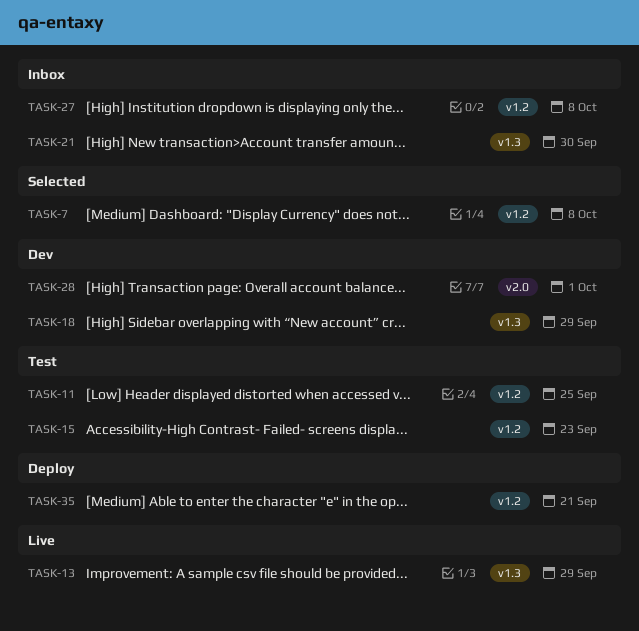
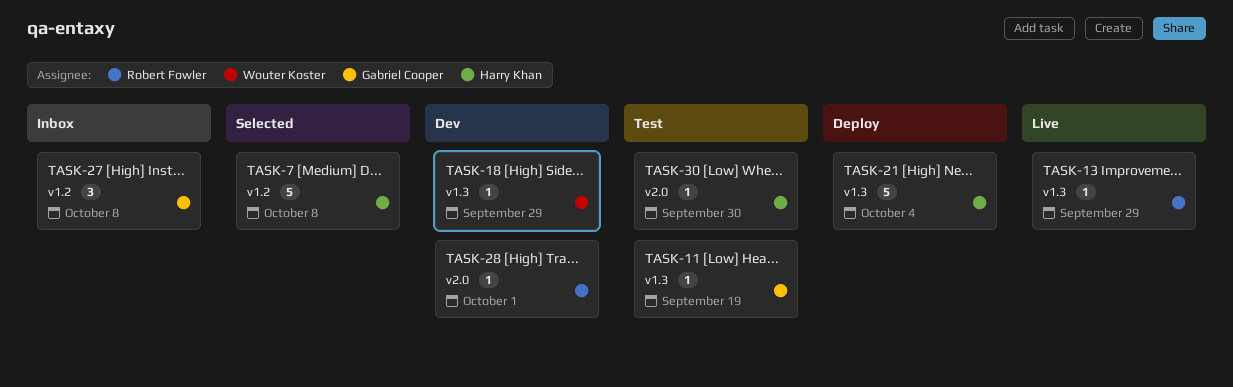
TASK-11, label: v1.2 -> v1.3
TASK-11, due: Sep 25 -> Sep 19
TASK-15: present -> none
TASK-21, status: Inbox -> Deploy
TASK-21, due: Sep 30 -> Oct 4
TASK-30: none -> present
TASK-35: present -> none

